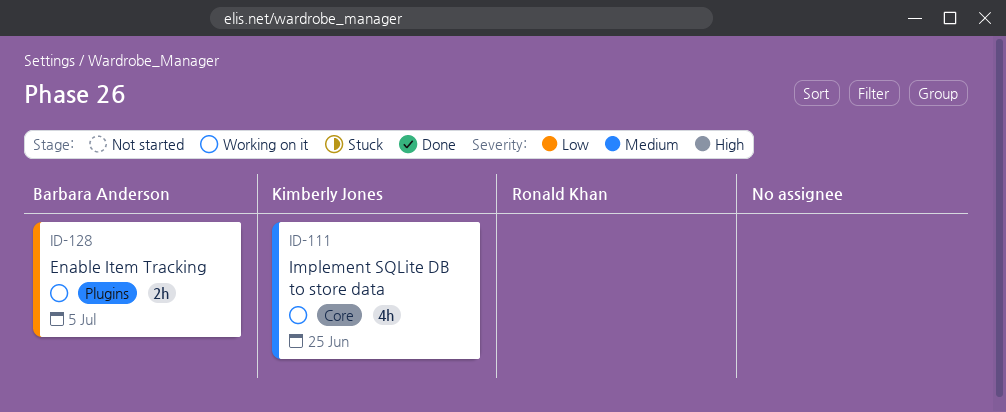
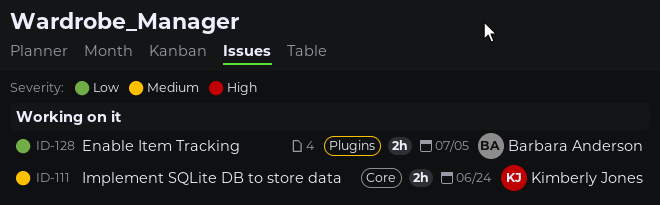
ID-111, estimate: 4h -> 2h
ID-111, due: Jun 25 -> Jun 24

